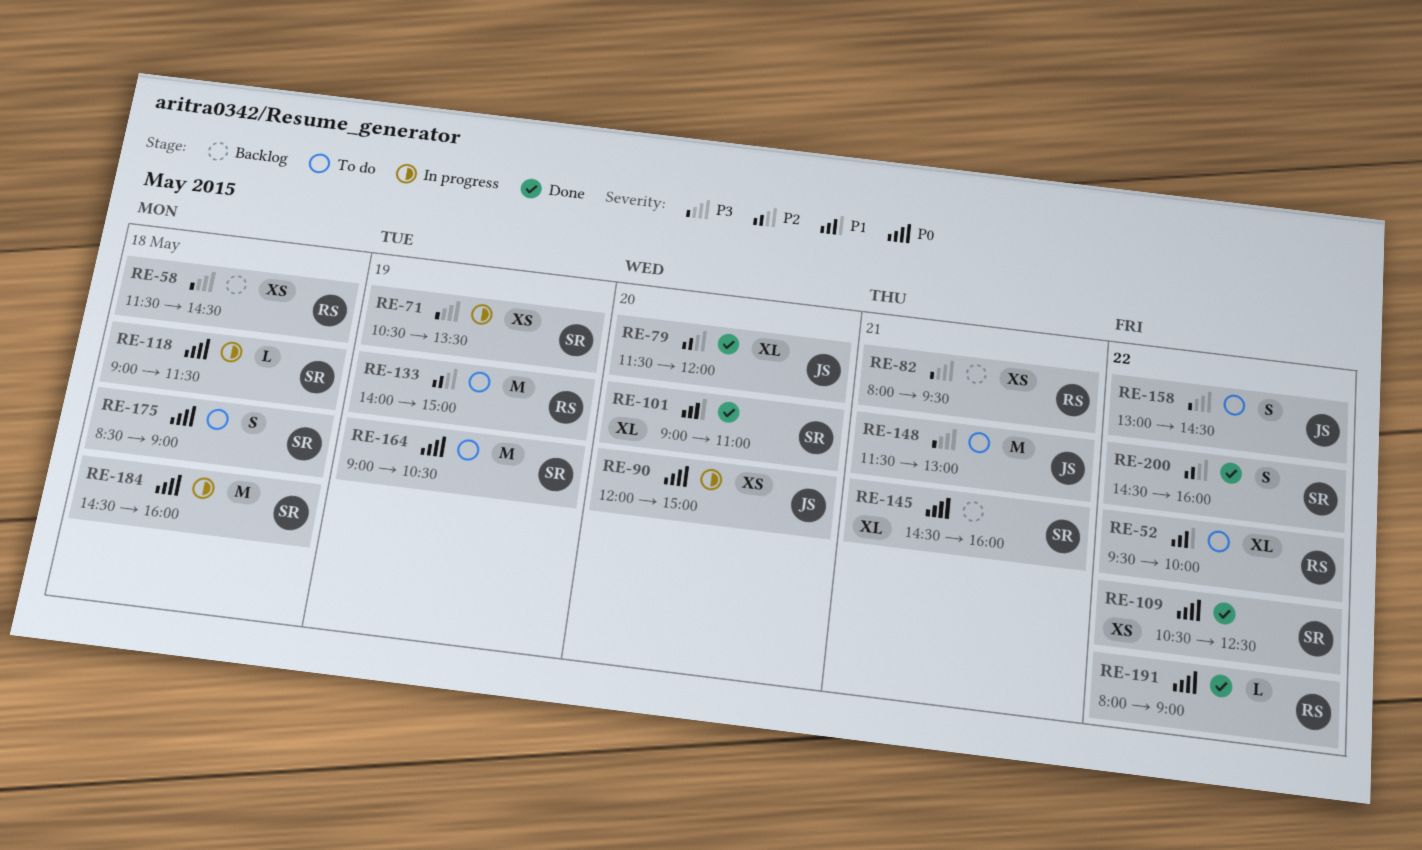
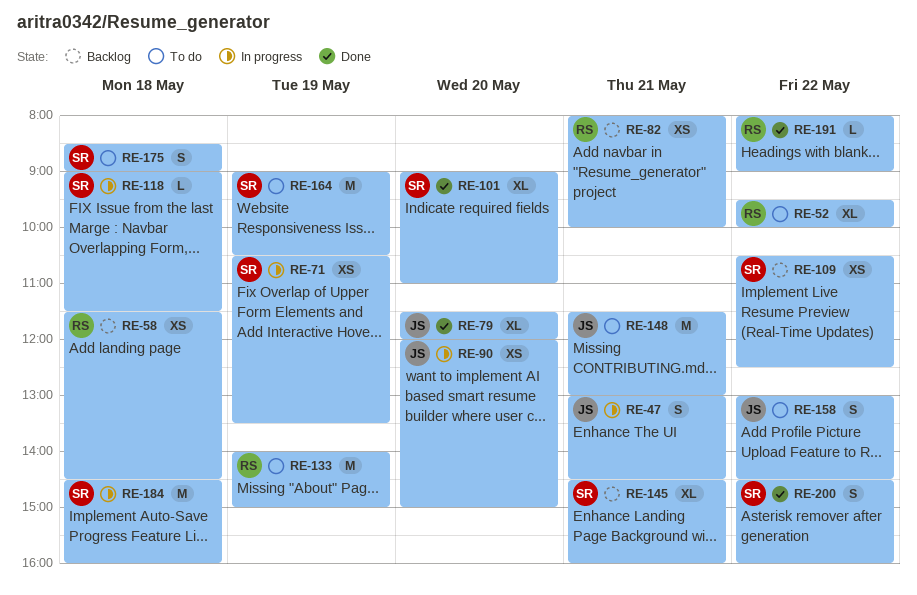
RE-47: none -> present
RE-82, ends: 09:30 -> 10:00
RE-109, status: Done -> Backlog

